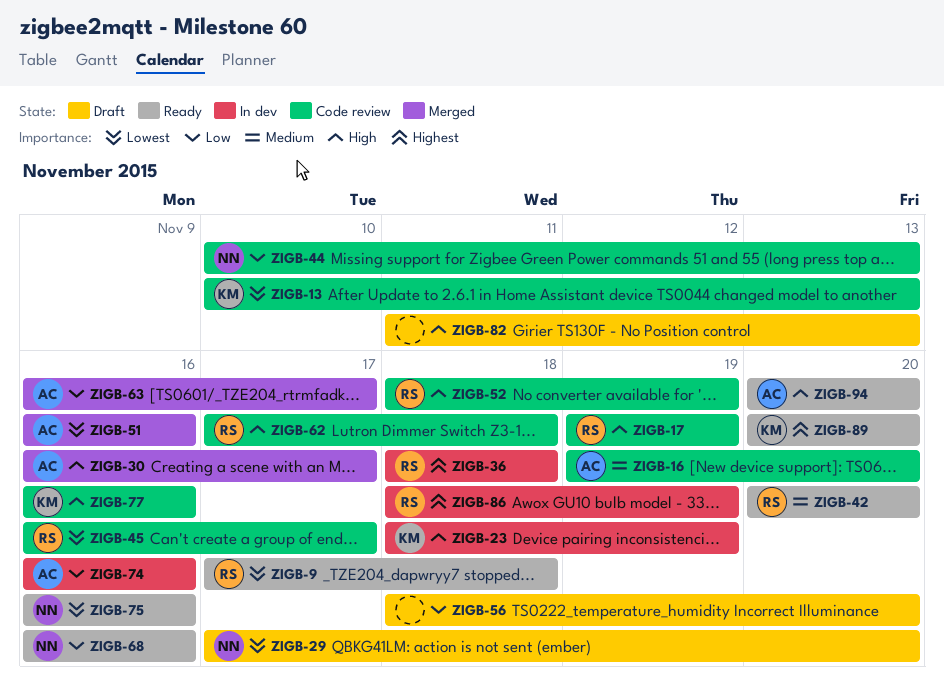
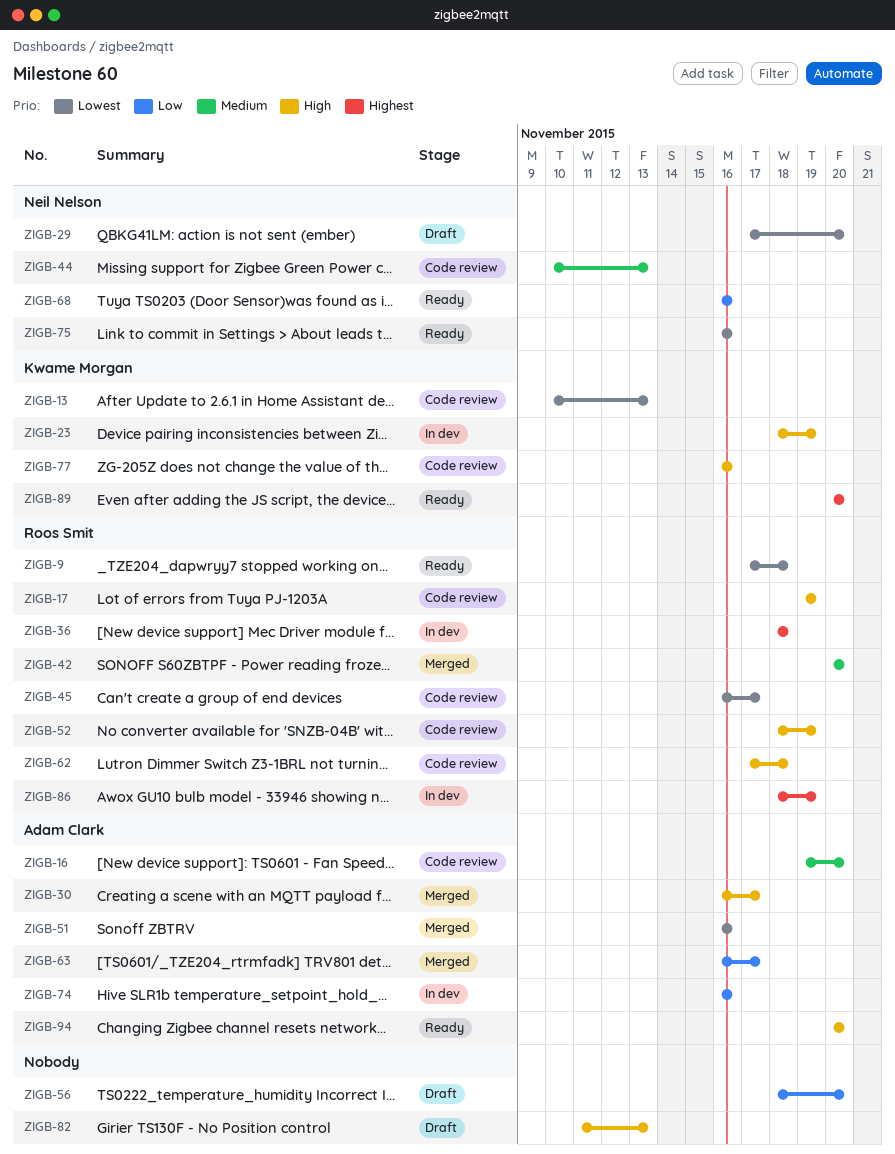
ZIGB-42, status: Ready -> Merged
ZIGB-44, priority: Low -> Medium

